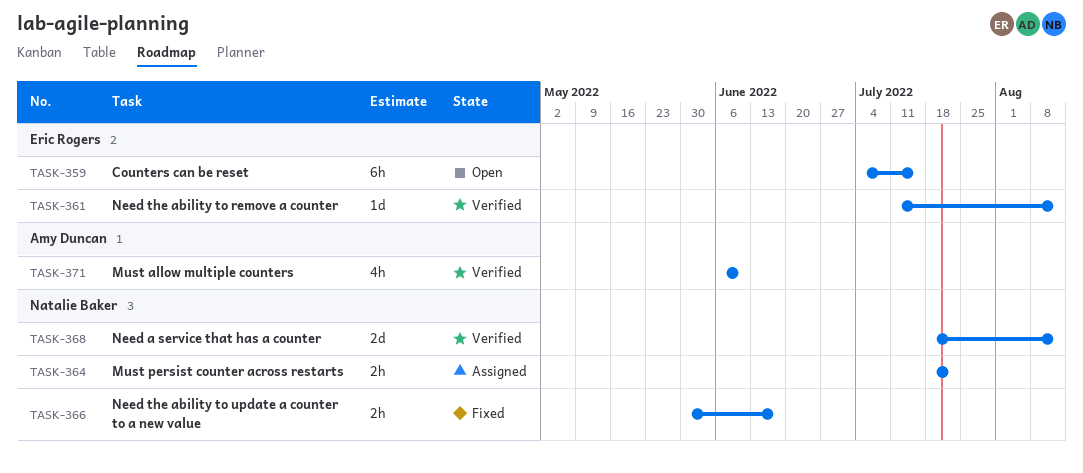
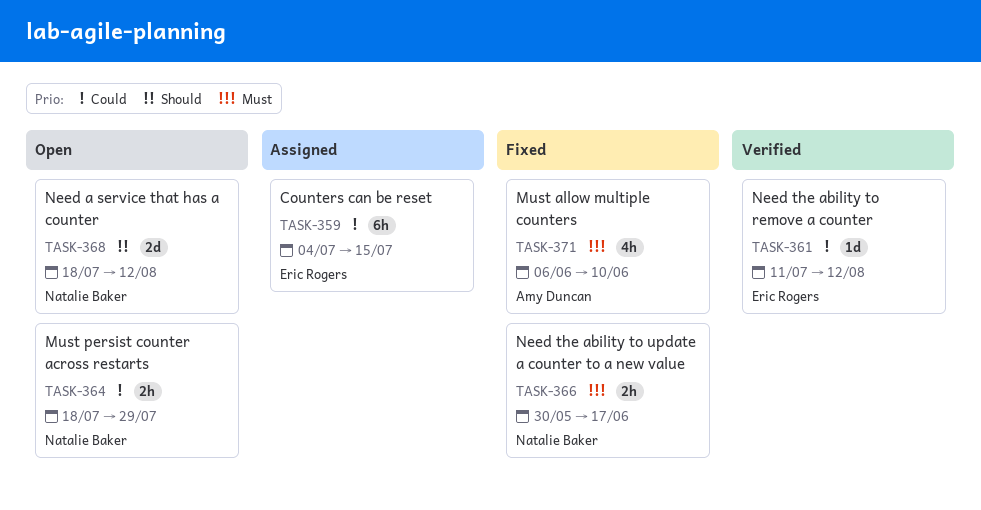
TASK-359, status: Open -> Assigned
TASK-364, status: Assigned -> Open
TASK-364, due: Jul 22 -> Jul 29
TASK-368, status: Verified -> Open
TASK-371, status: Verified -> Fixed

